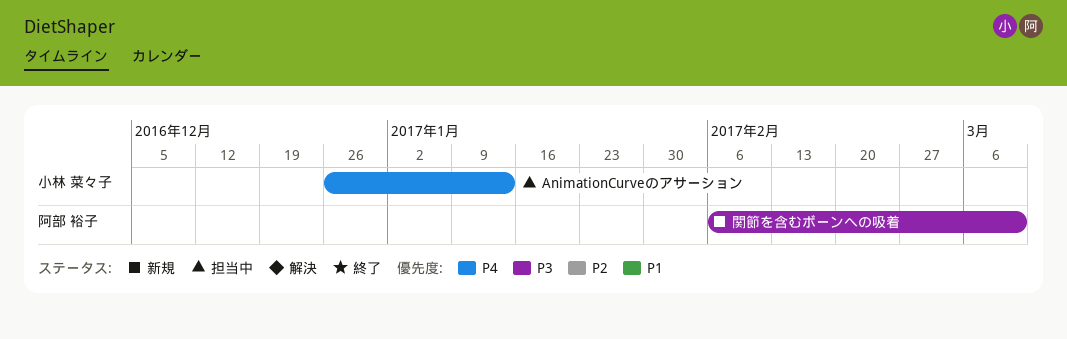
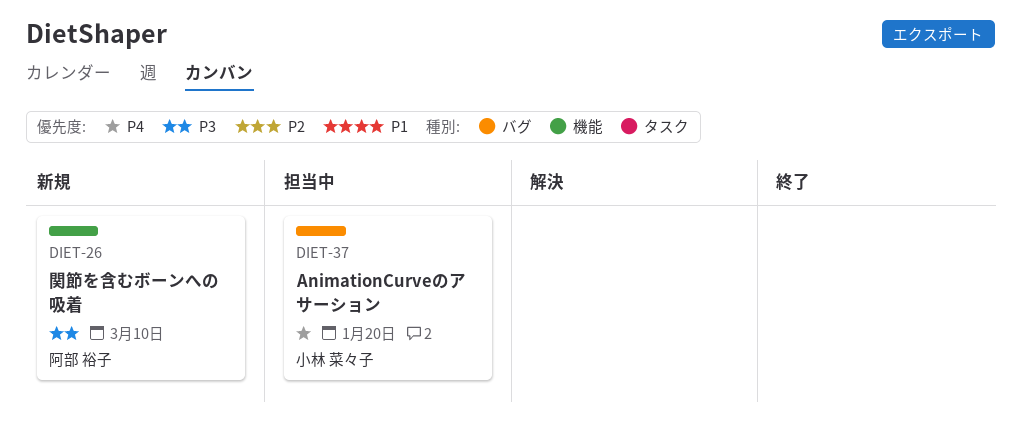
AnimationCurveのアサーション, due: Jan 13 -> Jan 20

